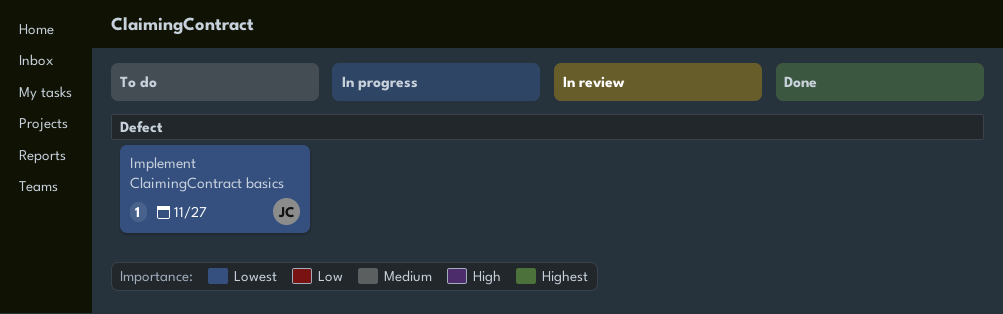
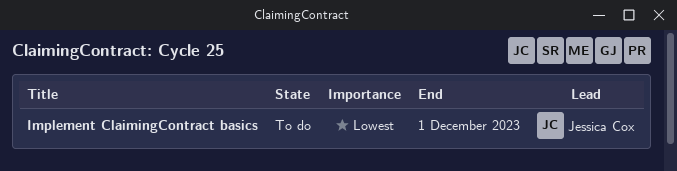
Implement ClaimingContract basics, due: Nov 27 -> Dec 1

